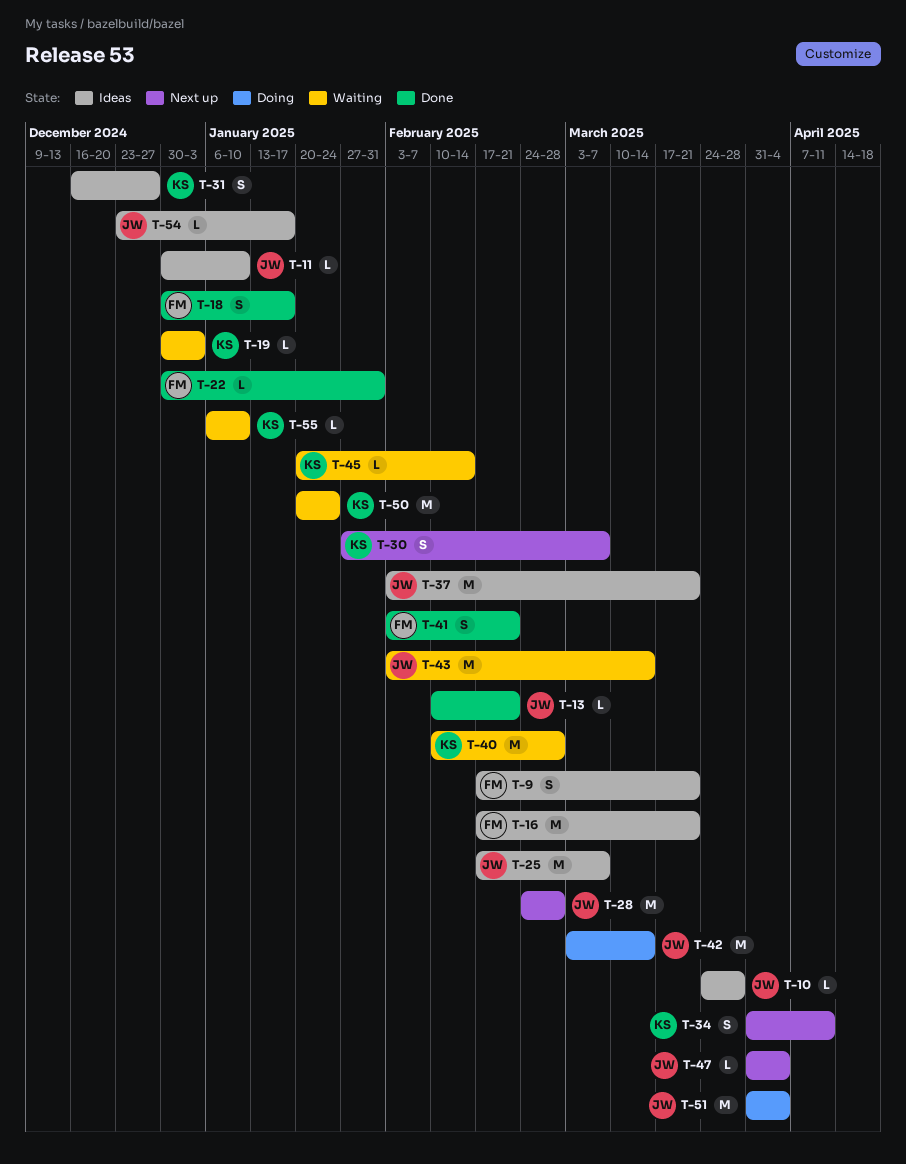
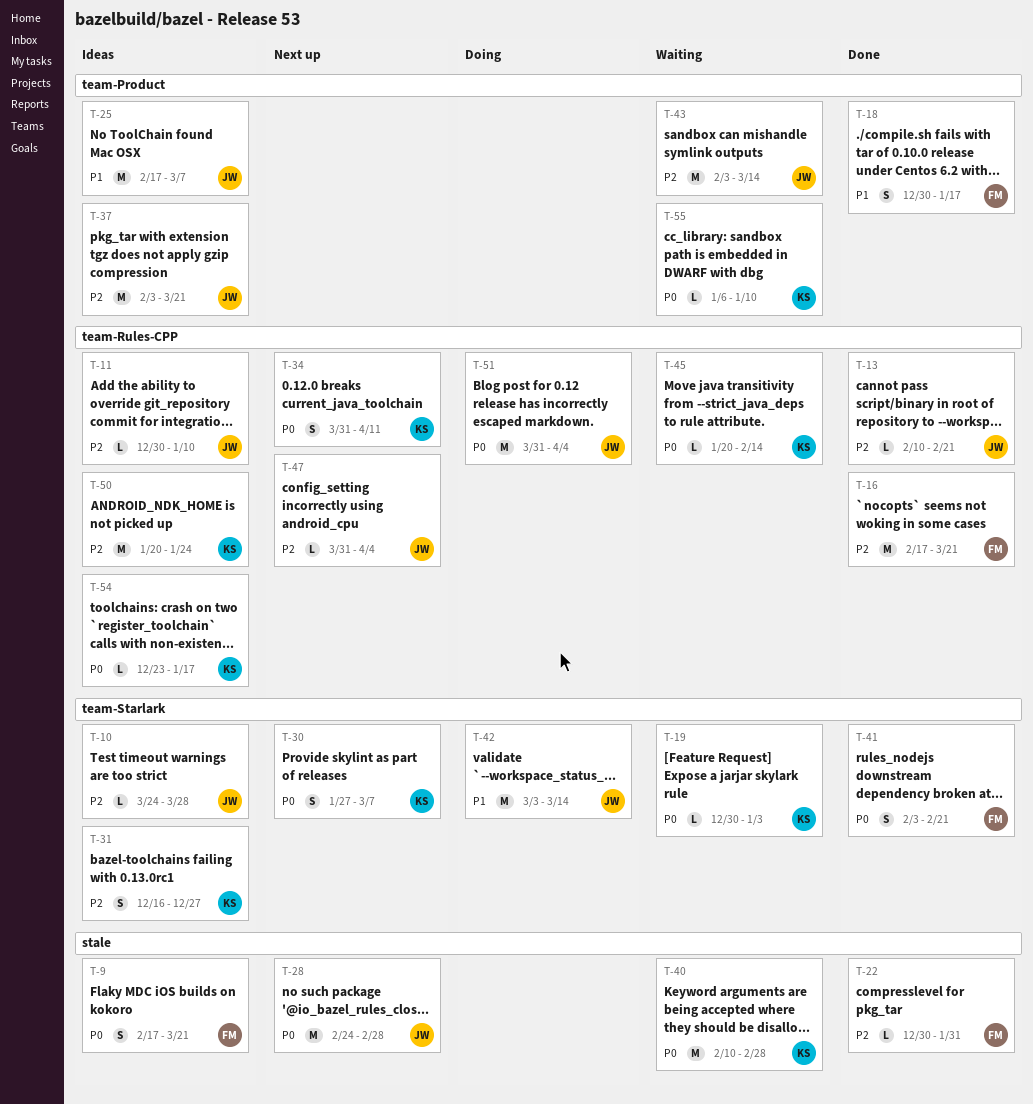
T-16, status: Ideas -> Done
T-50, status: Waiting -> Ideas
T-54, owner: JW -> KS

